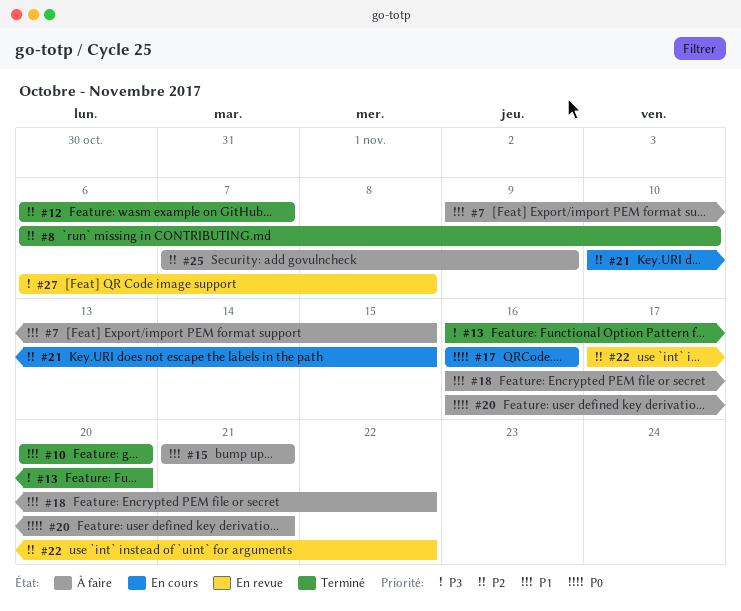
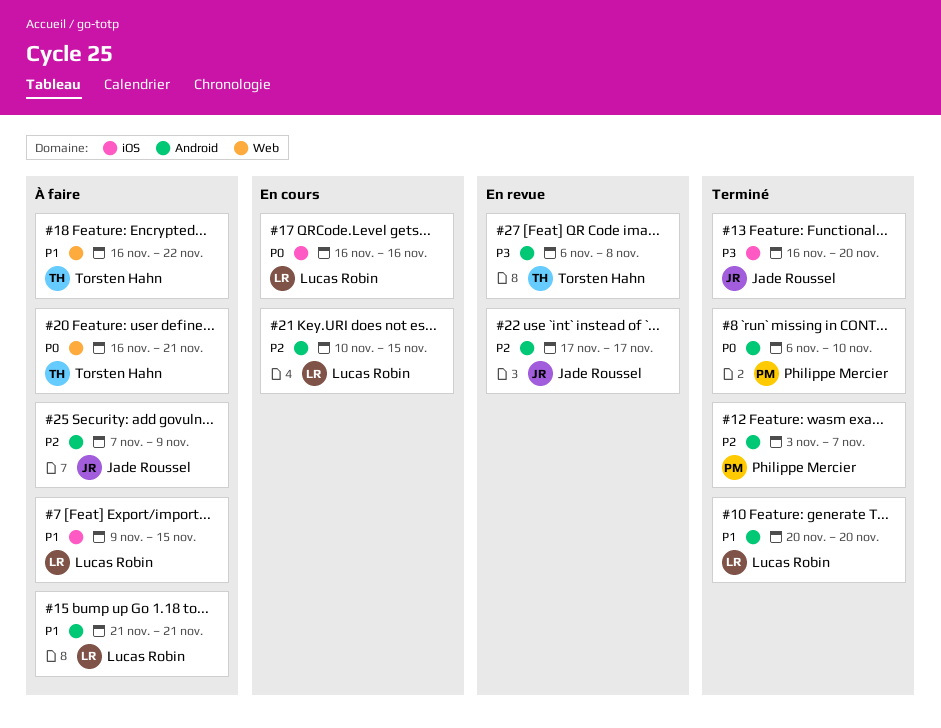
#8, priority: P2 -> P0
#12, start: Nov 6 -> Nov 3
#22, due: Nov 22 -> Nov 17

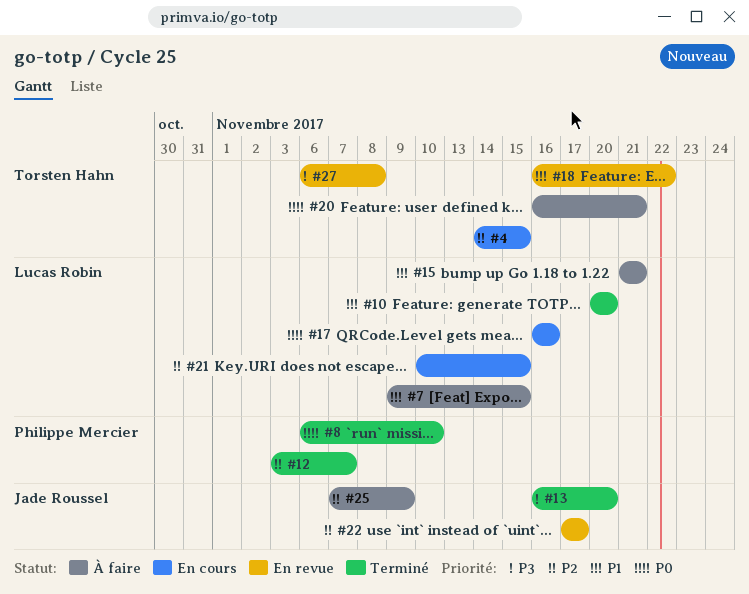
#4: none -> present
#18, status: À faire -> En revue

